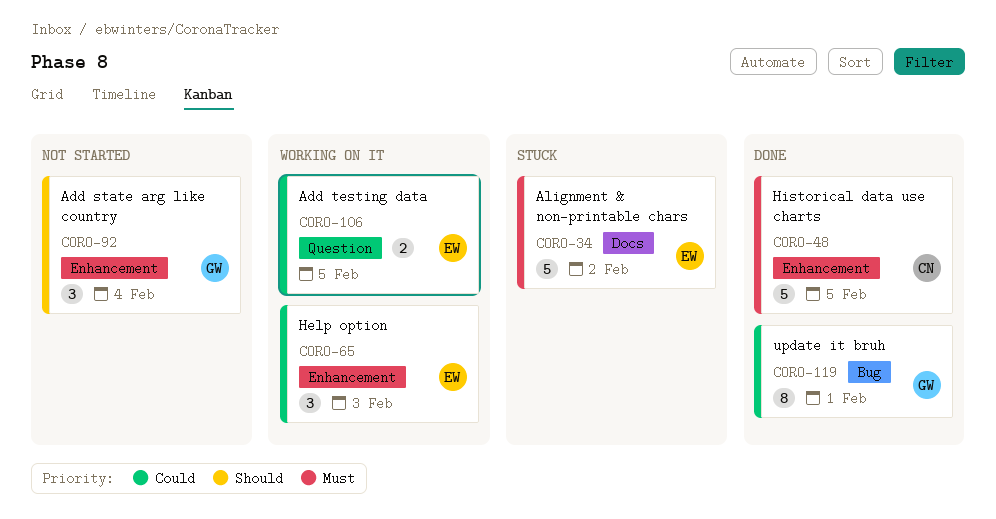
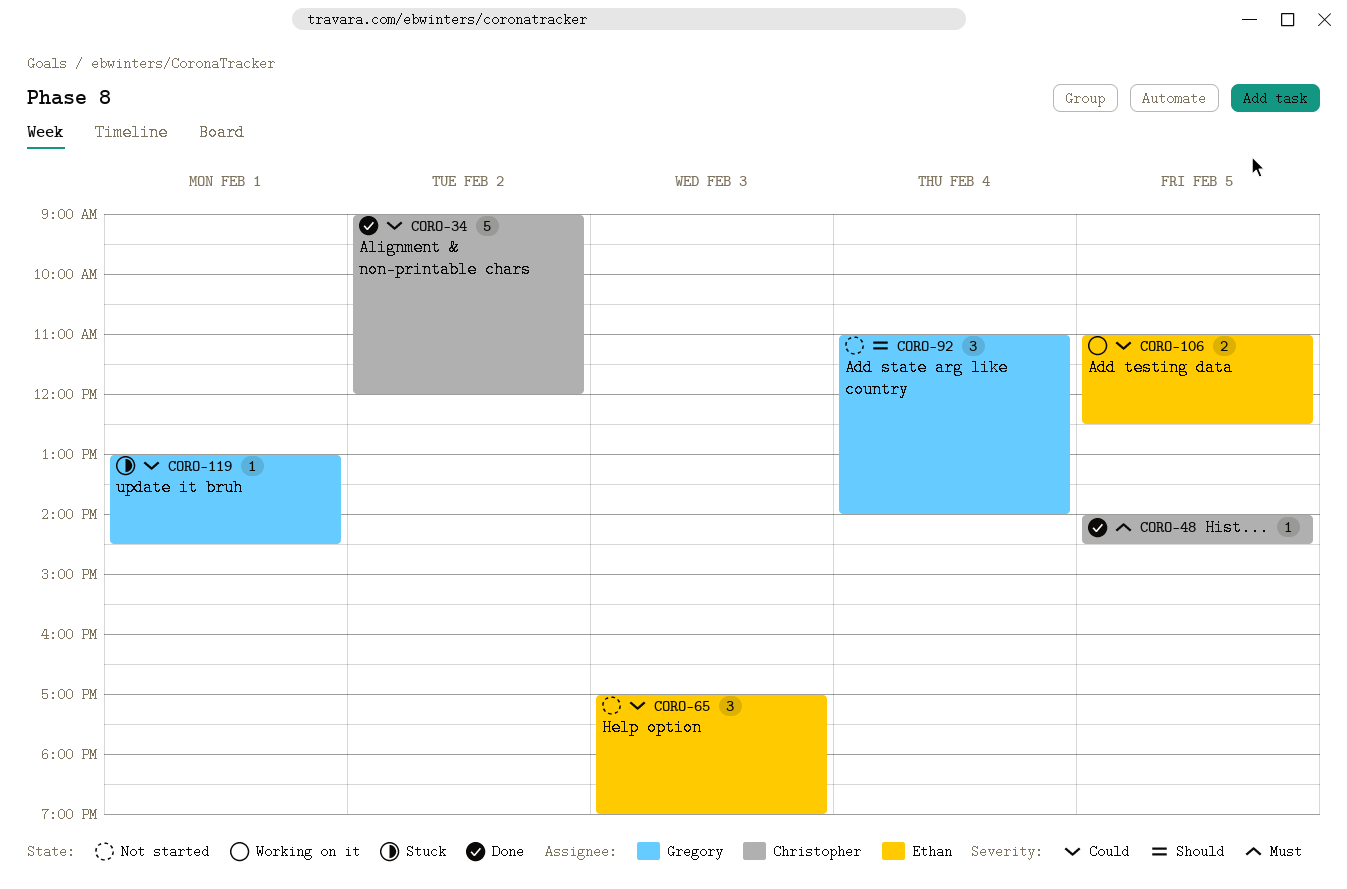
CORO-34, status: Stuck -> Done
CORO-34, owner: Ethan -> Christopher
CORO-34, priority: Must -> Could
CORO-48, estimate: 5 -> 1
CORO-65, status: Working on it -> Not started
CORO-119, status: Done -> Stuck
CORO-119, estimate: 8 -> 1

